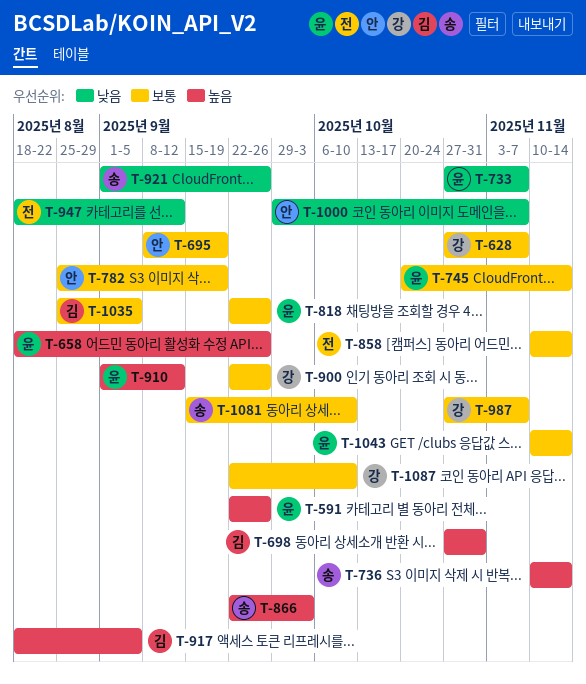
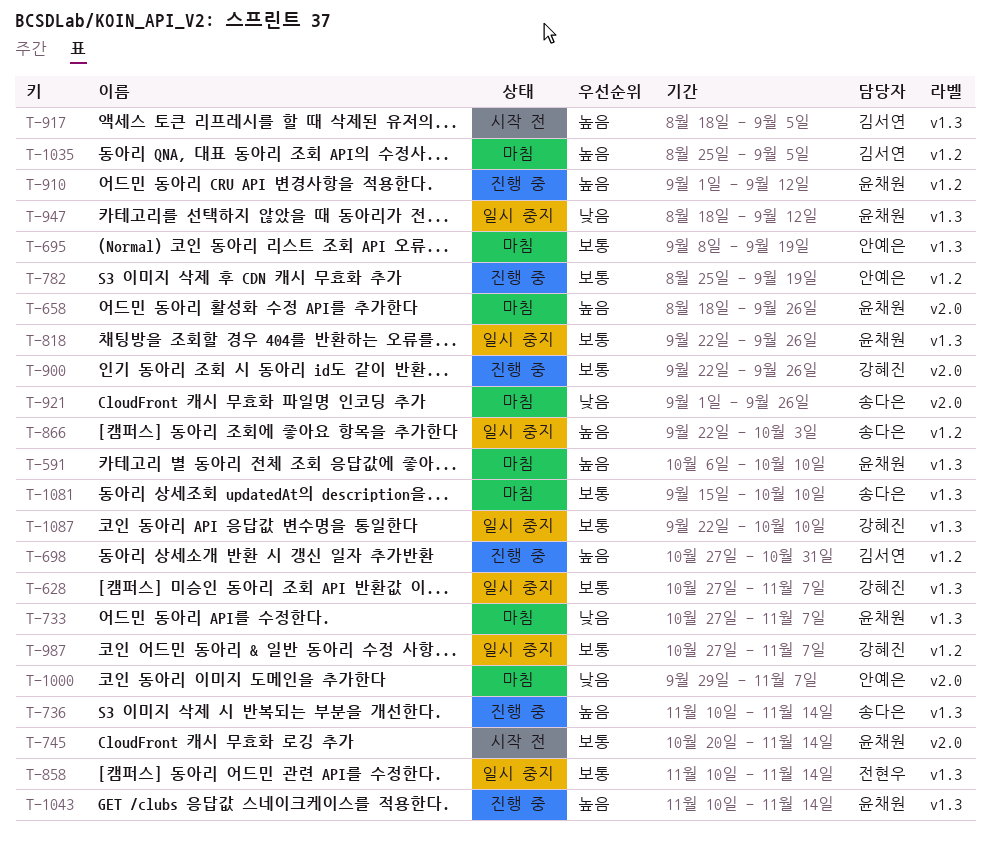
T-591, start: Sep 22 -> Oct 6
T-591, due: Sep 26 -> Oct 10
T-947, owner: 전현우 -> 윤채원
T-1035, priority: 보통 -> 높음
T-1043, priority: 보통 -> 높음

